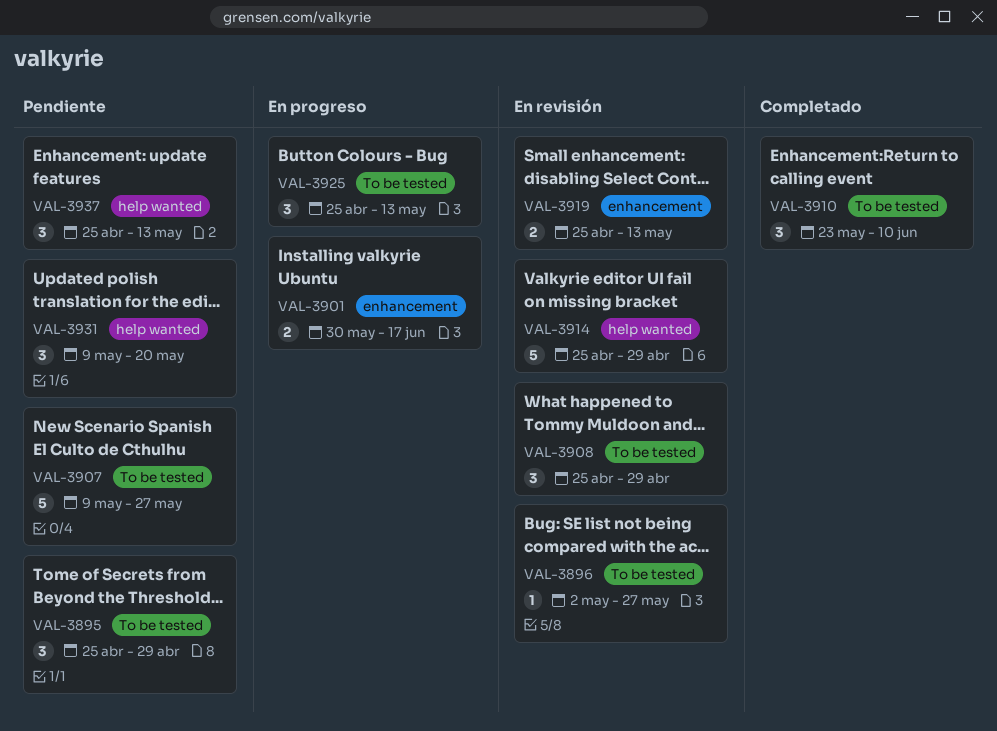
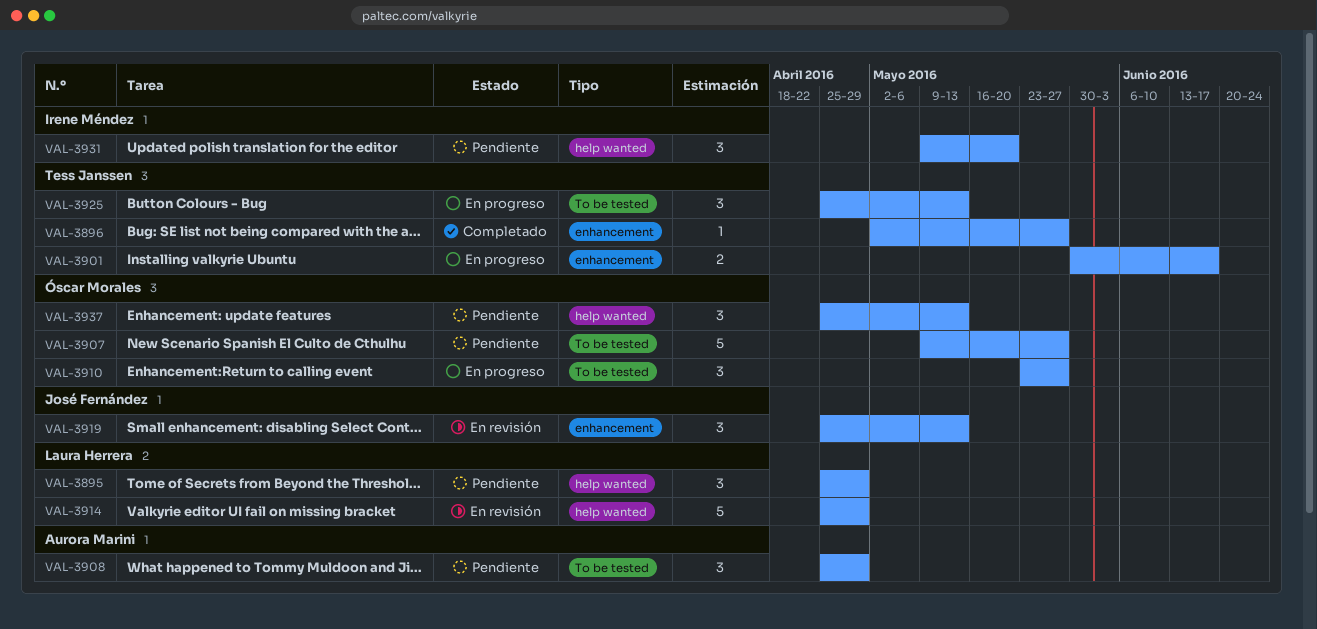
VAL-3895, label: To be tested -> help wanted
VAL-3896, status: En revisión -> Completado
VAL-3896, label: To be tested -> enhancement
VAL-3908, status: En revisión -> Pendiente
VAL-3910, status: Completado -> En progreso
VAL-3910, due: Jun 10 -> May 27
VAL-3919, estimate: 2 -> 3

